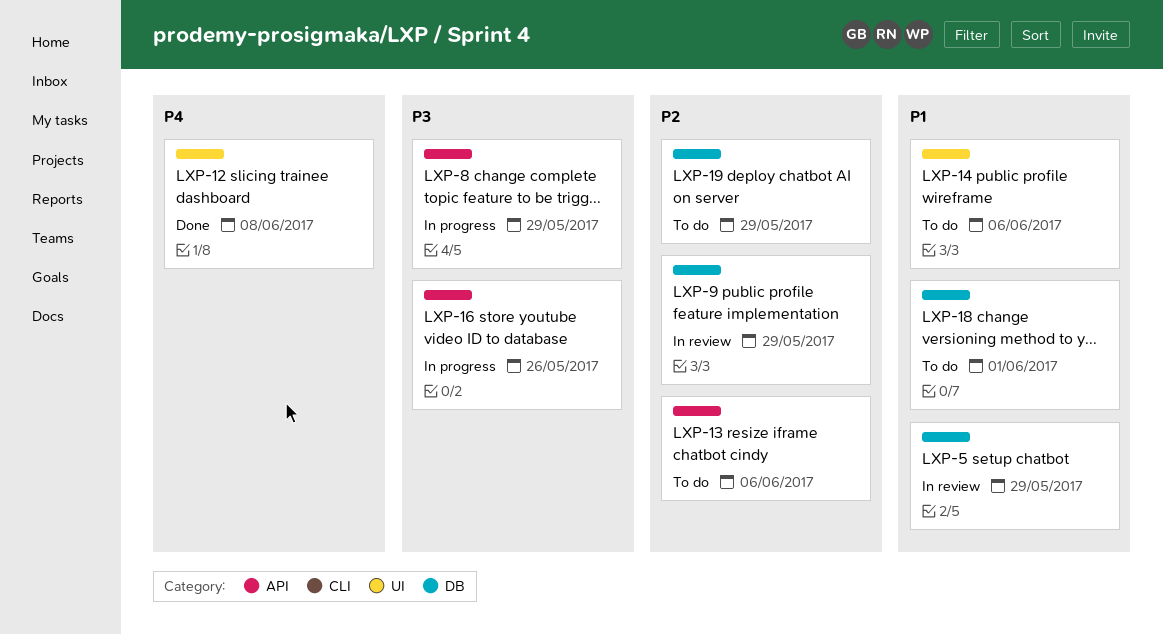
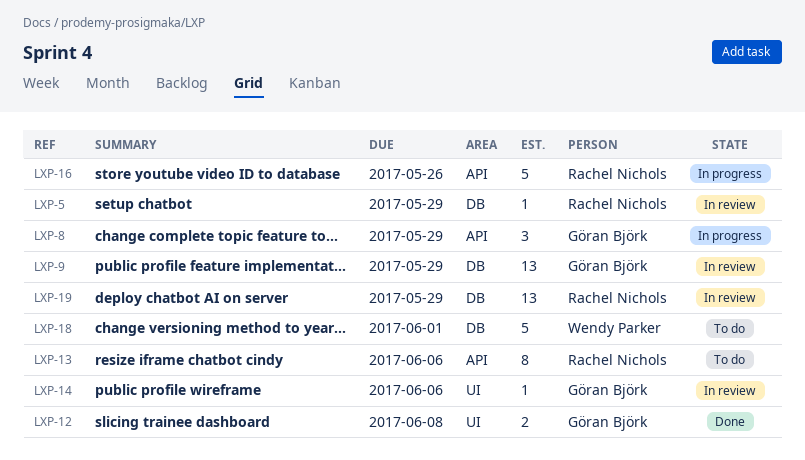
LXP-14, status: To do -> In review
LXP-19, status: To do -> In review

